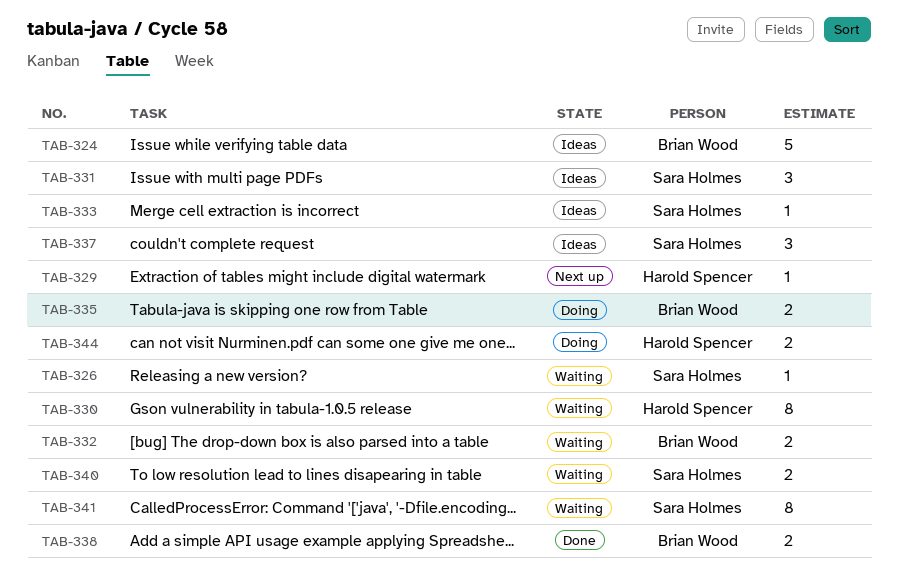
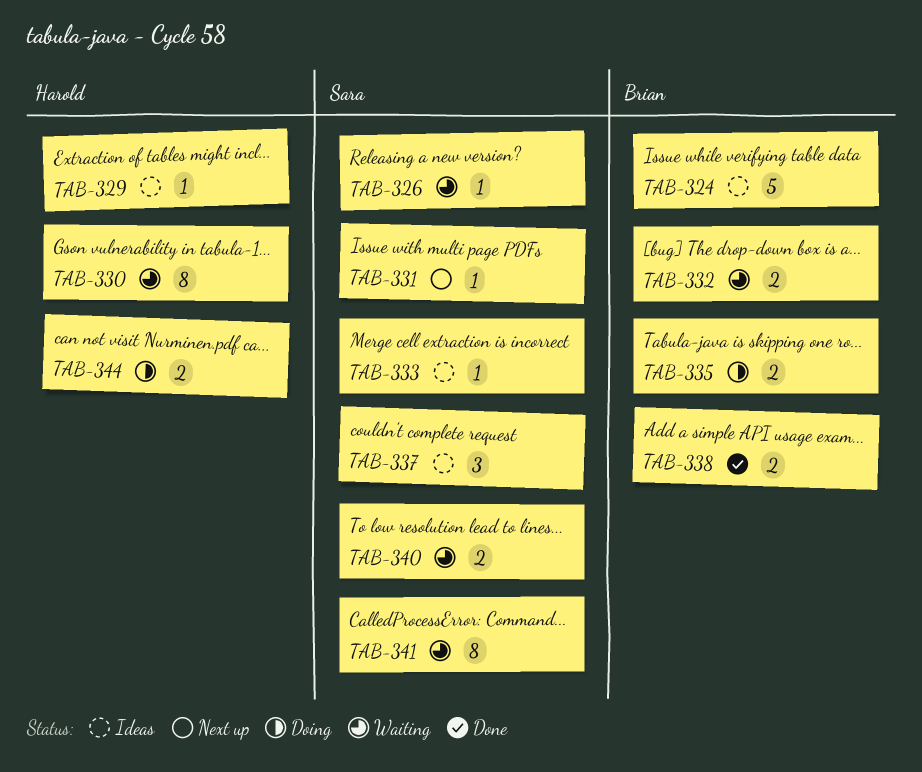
TAB-329, status: Next up -> Ideas
TAB-331, status: Ideas -> Next up
TAB-331, estimate: 3 -> 1

